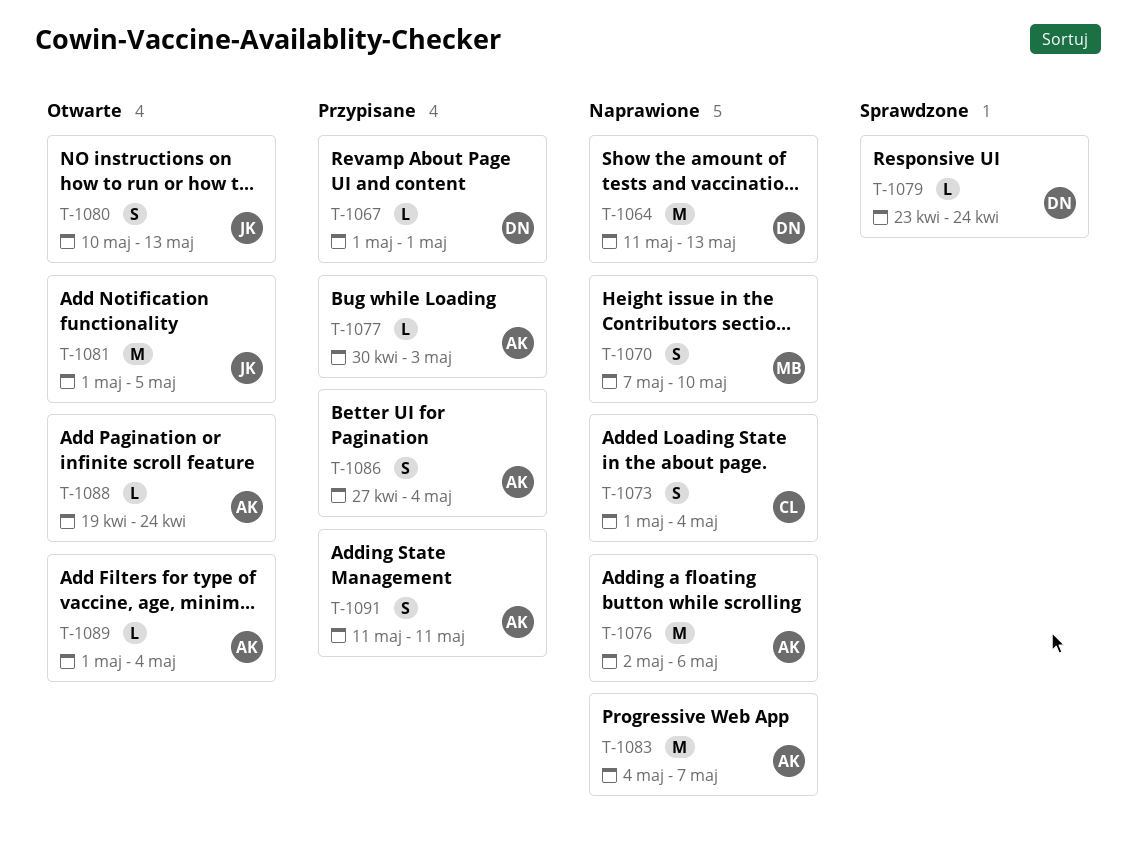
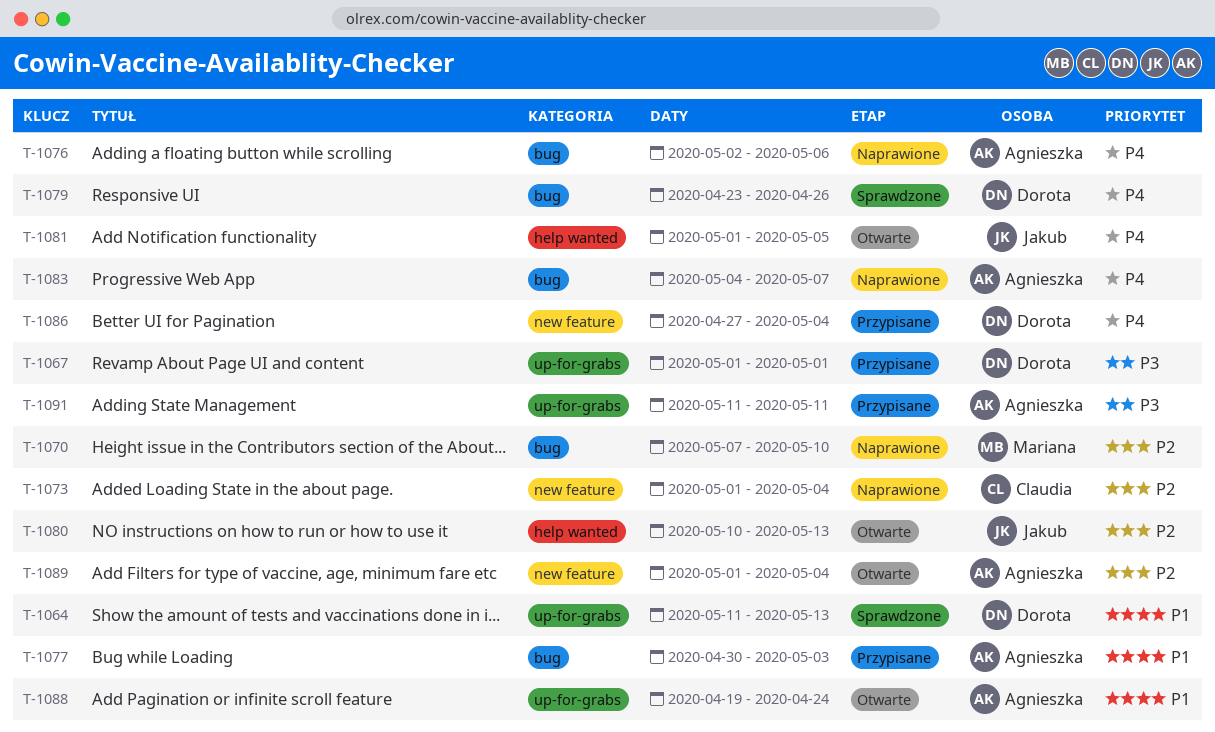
T-1064, status: Naprawione -> Sprawdzone
T-1079, due: Apr 24 -> Apr 26
T-1086, owner: Agnieszka -> Dorota

